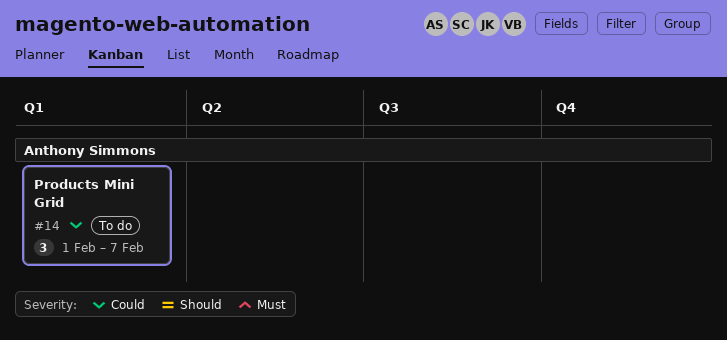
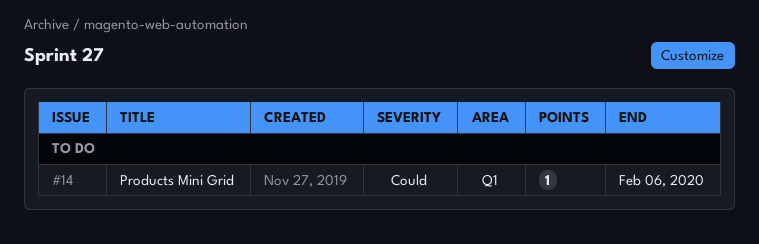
#14, estimate: 3 -> 1
#14, due: Feb 7 -> Feb 6

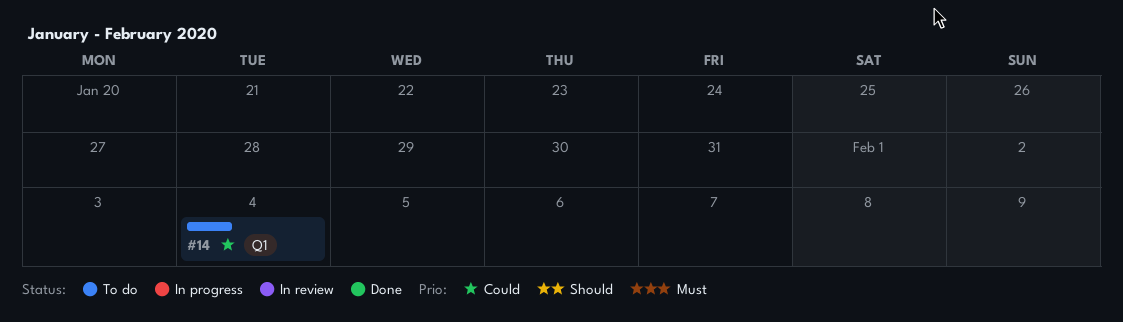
#14, due: Feb 6 -> Feb 4

